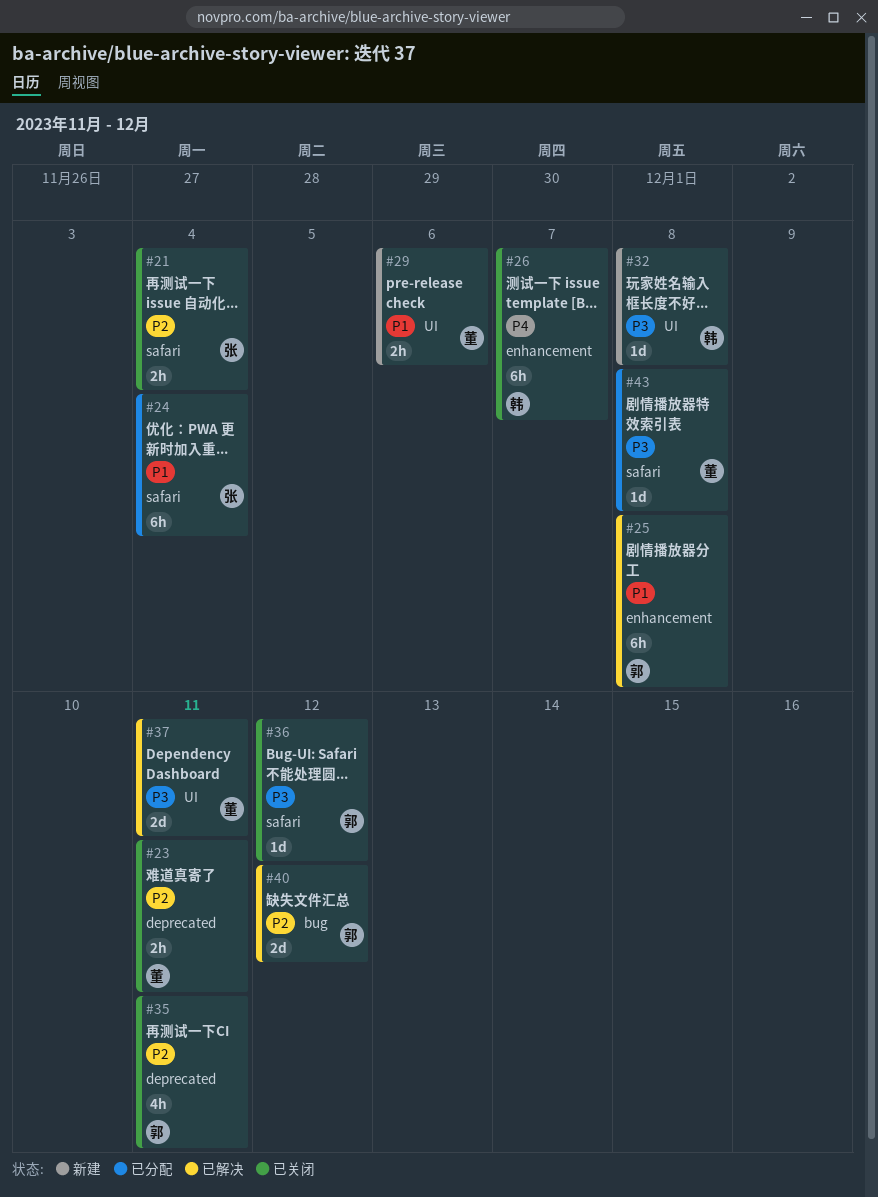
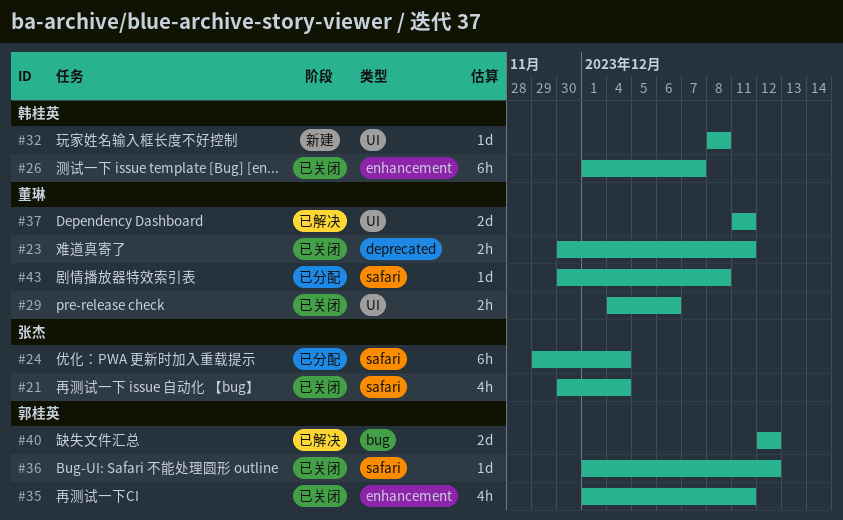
#21, estimate: 2h -> 4h
#25: present -> none
#29, status: 新建 -> 已关闭
#35, label: deprecated -> enhancement

